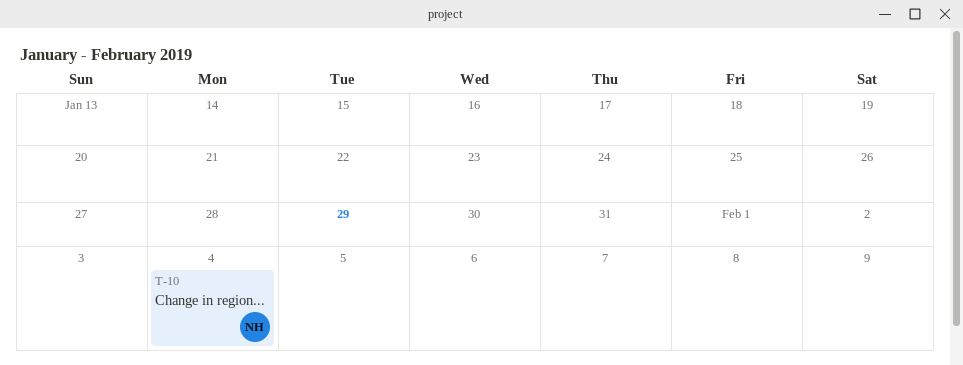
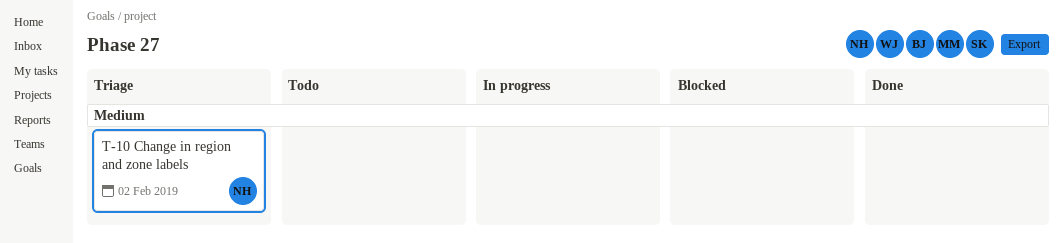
T-10, due: Feb 4 -> Feb 2

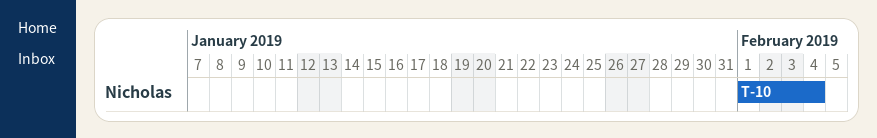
T-10, due: Feb 2 -> Feb 4

